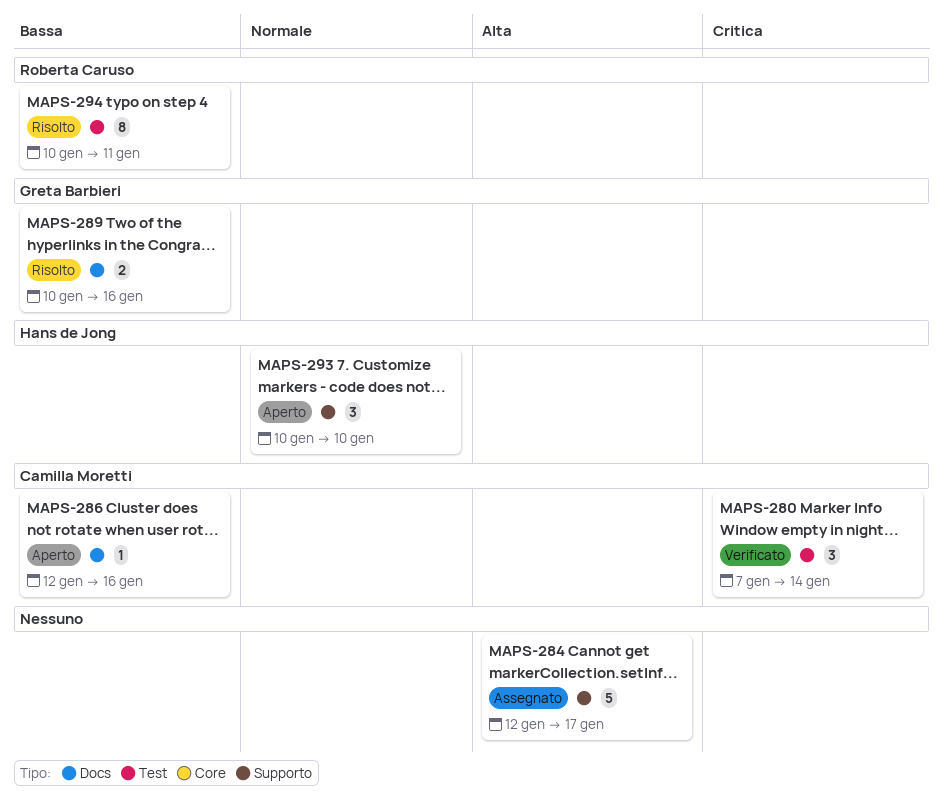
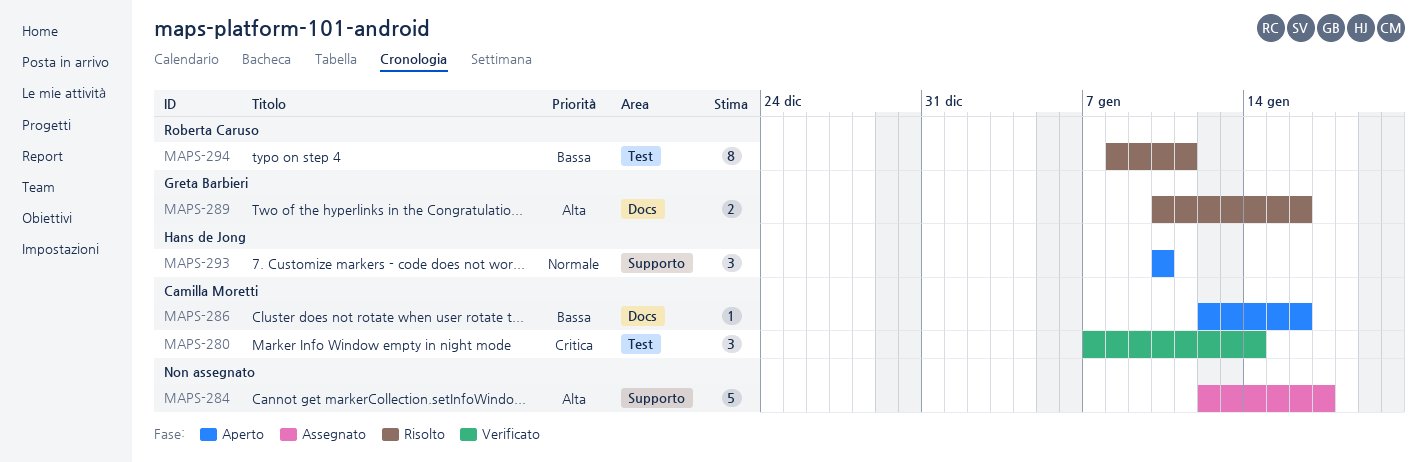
MAPS-289, priority: Bassa -> Alta
MAPS-294, start: Jan 10 -> Jan 8

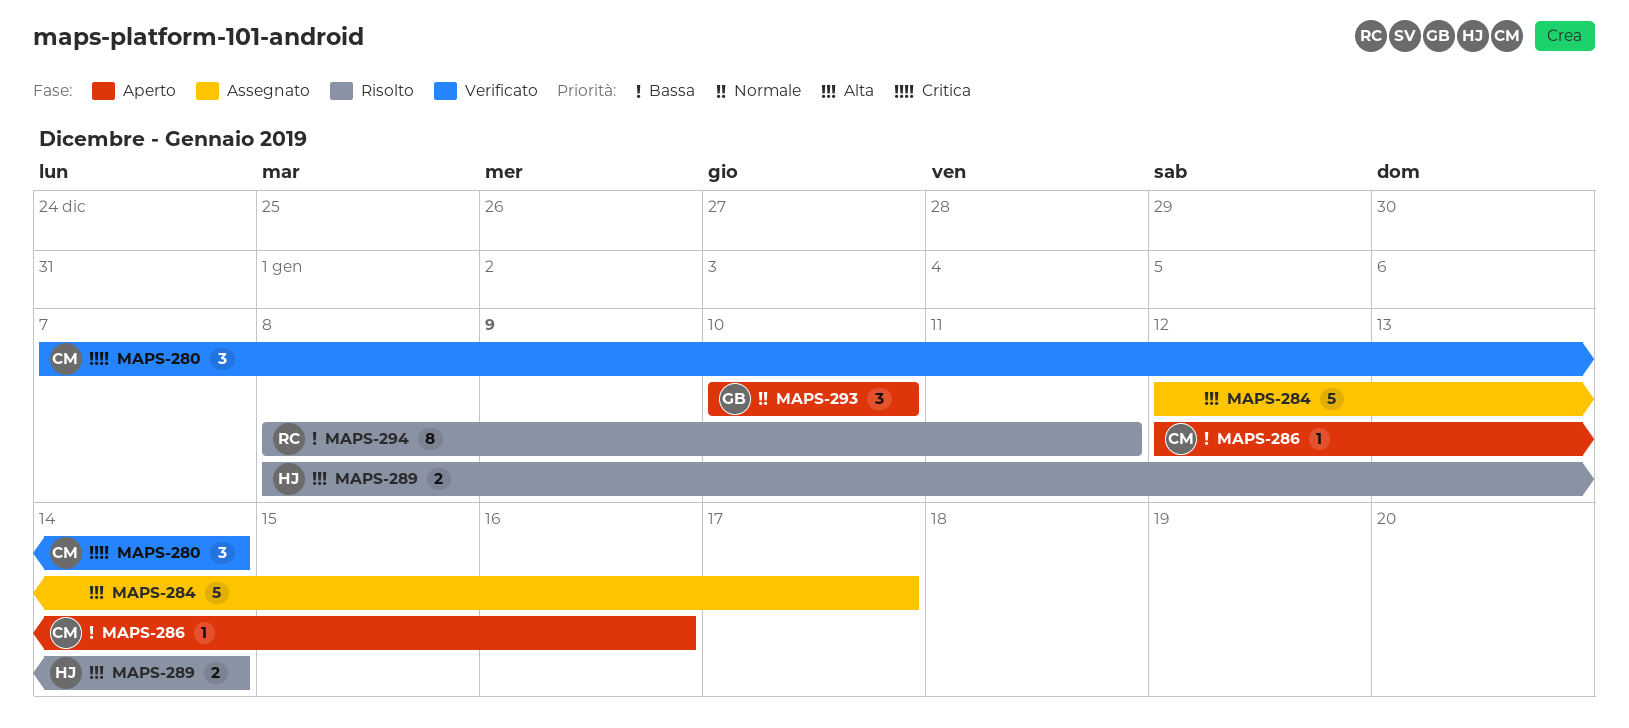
MAPS-289, owner: Greta Barbieri -> Hans de Jong
MAPS-289, start: Jan 10 -> Jan 8
MAPS-289, due: Jan 16 -> Jan 14
MAPS-293, owner: Hans de Jong -> Greta Barbieri

